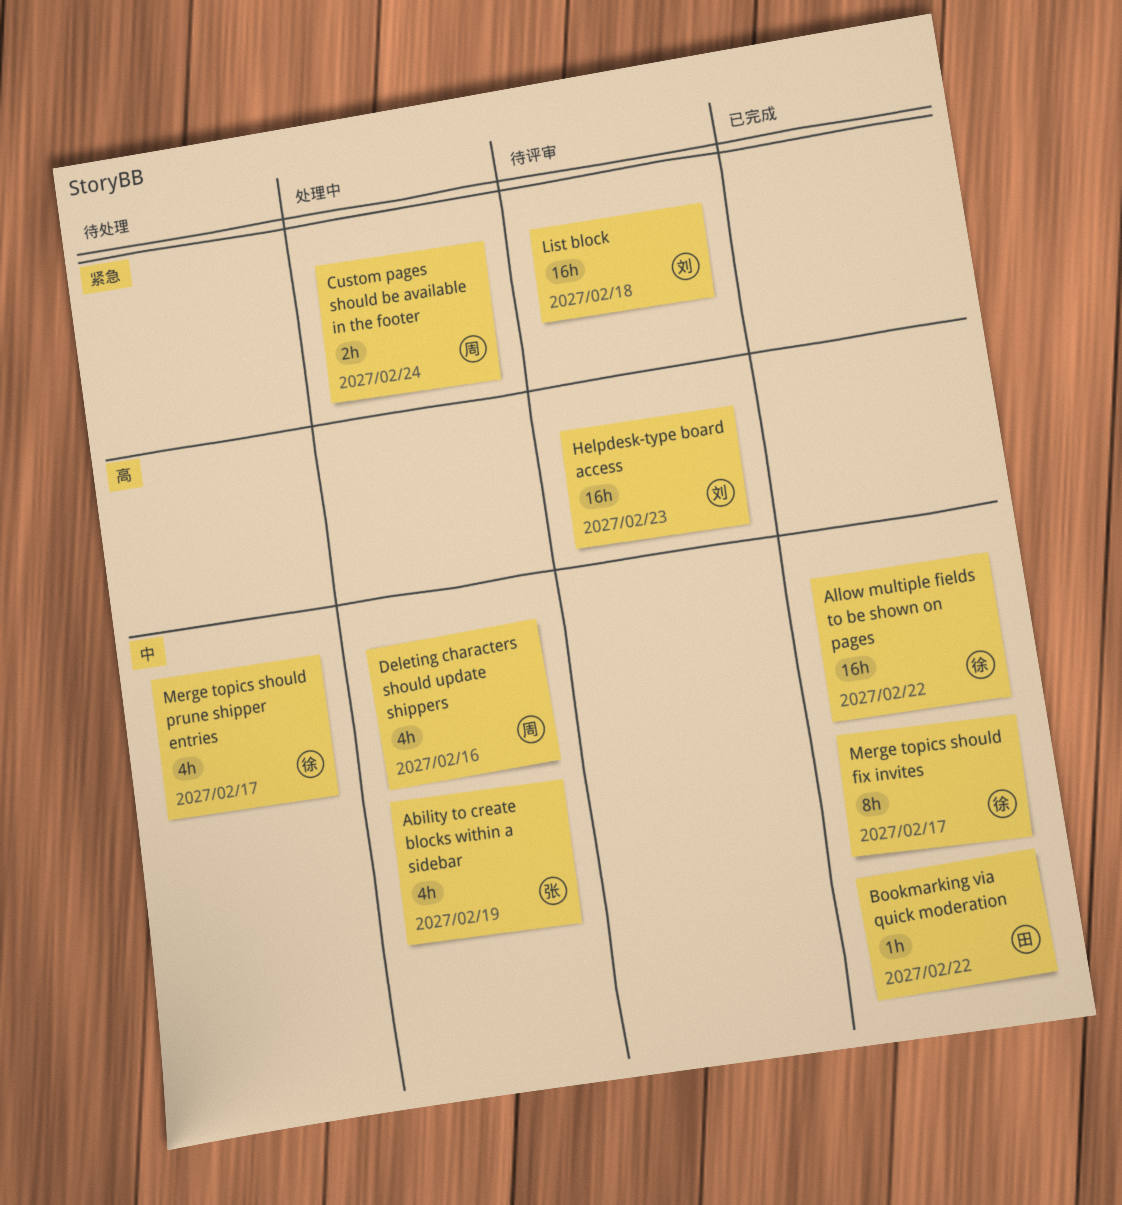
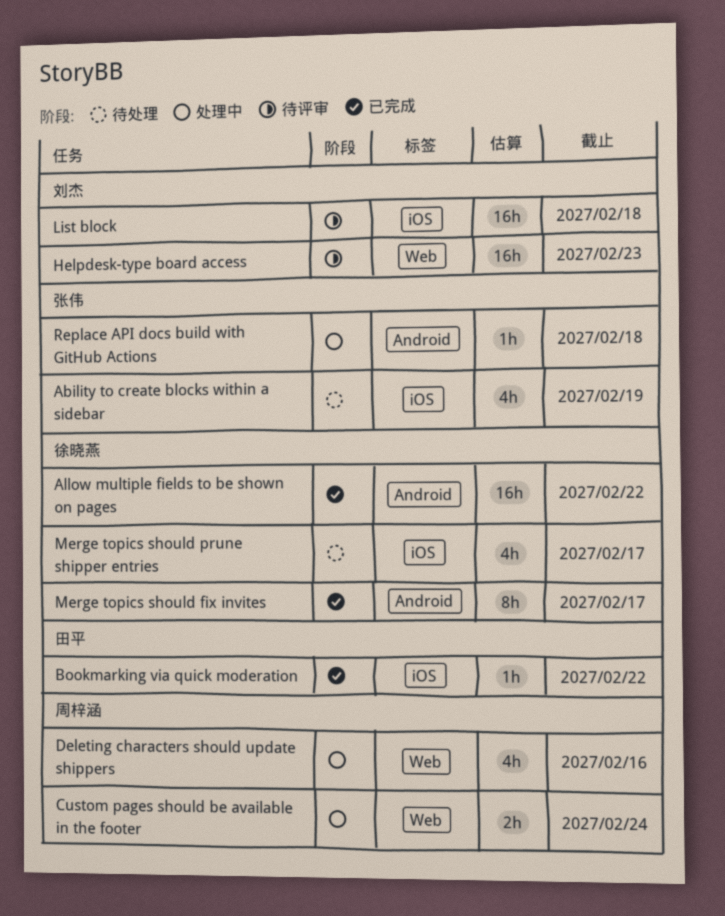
Ability to create blocks within a sidebar, status: 处理中 -> 待处理
Replace API docs build with GitHub Actions: none -> present

